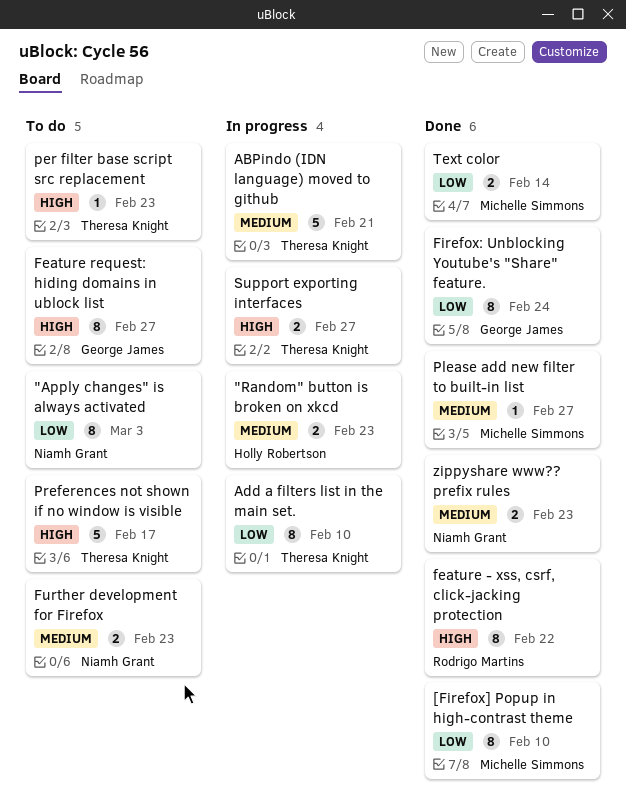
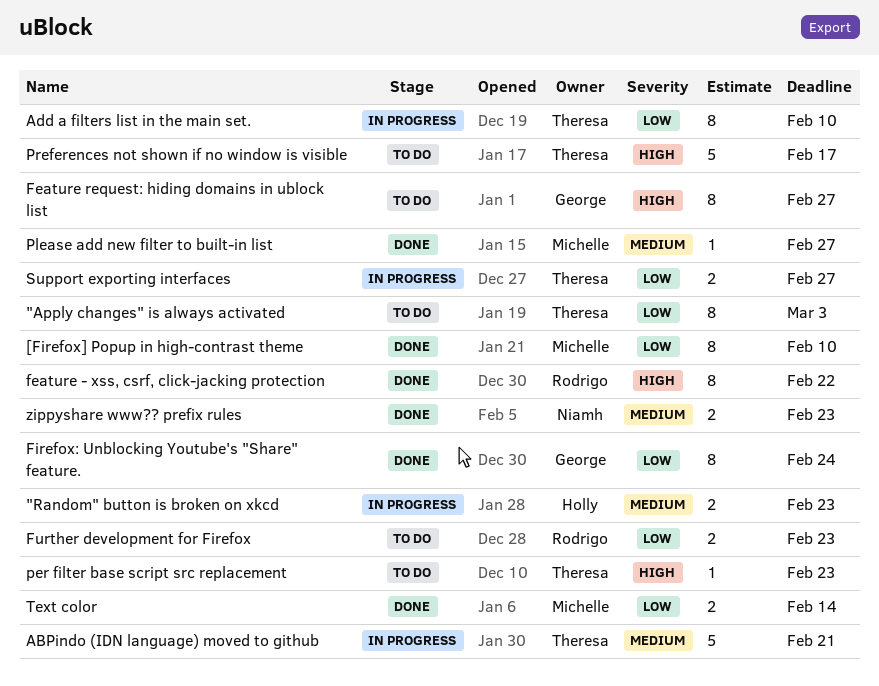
"Apply changes" is always activated, owner: Niamh Grant -> Theresa Knight
Further development for Firefox, owner: Niamh Grant -> Rodrigo Martins
Further development for Firefox, priority: Medium -> Low
Support exporting interfaces, priority: High -> Low

